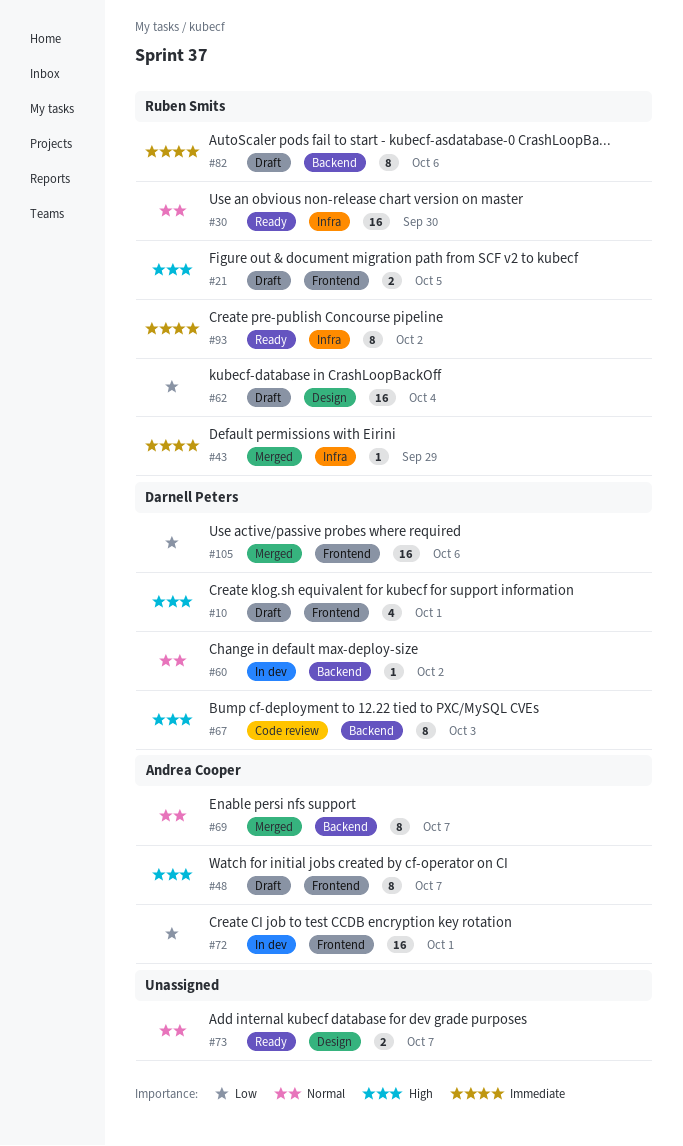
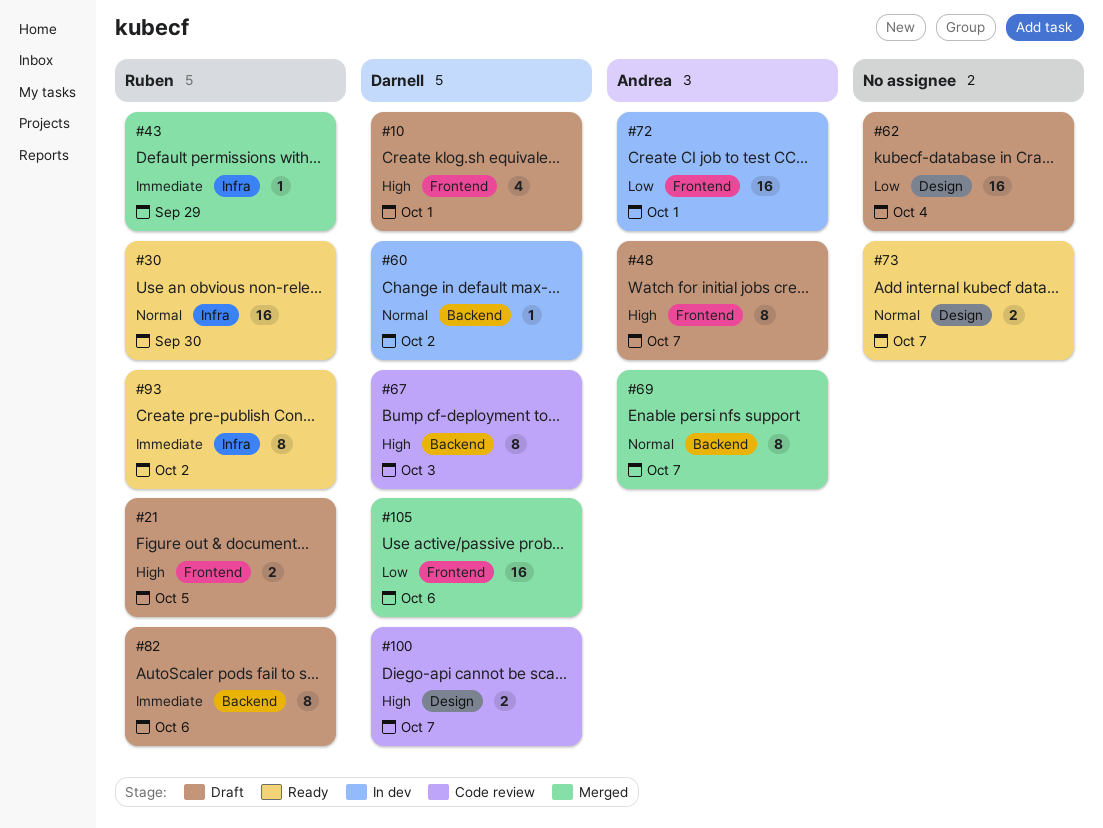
#62, owner: Ruben Smits -> none
#100: none -> present

